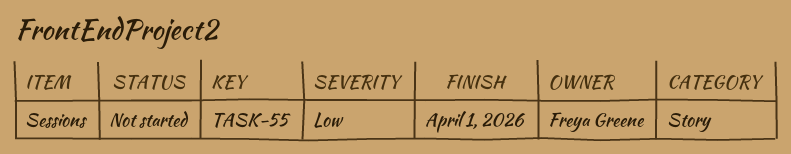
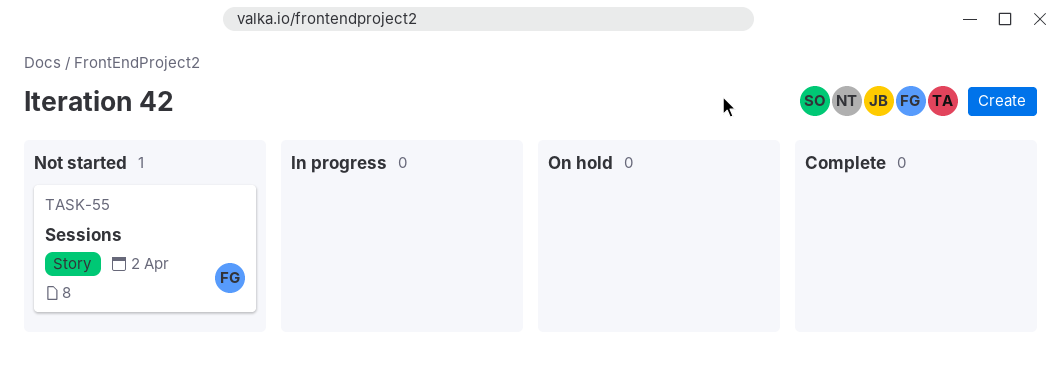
TASK-55, due: Apr 1 -> Apr 2

